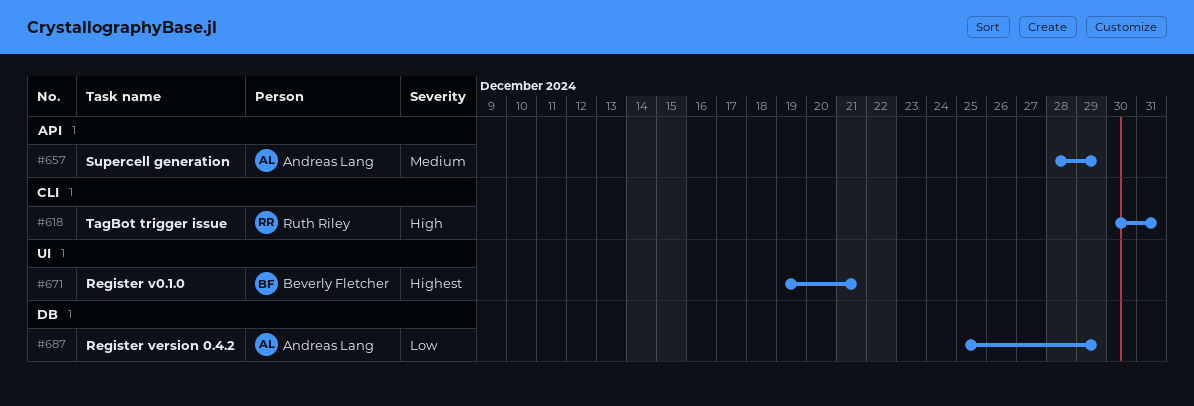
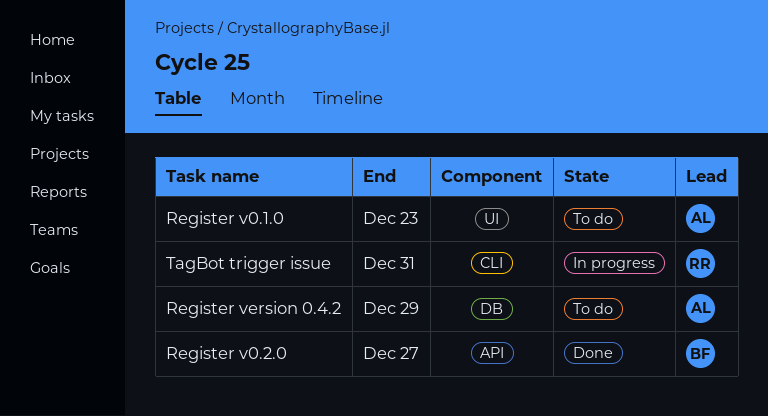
Register v0.1.0, owner: Beverly Fletcher -> Andreas Lang
Register v0.1.0, due: Dec 21 -> Dec 23
Register v0.2.0: none -> present
Supercell generation: present -> none

